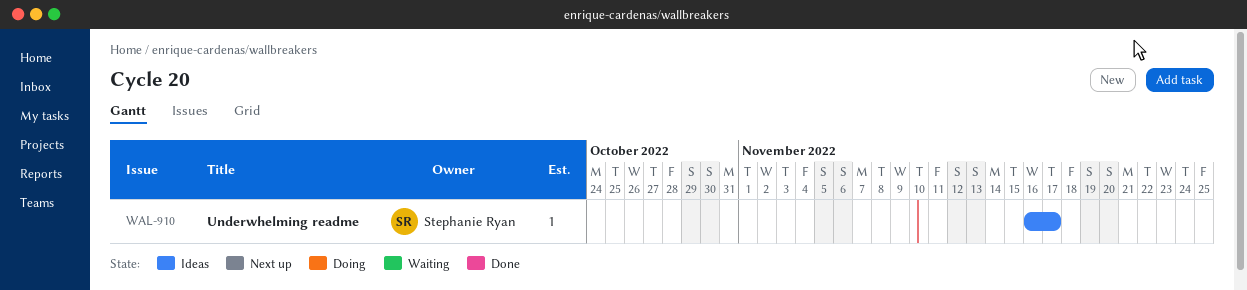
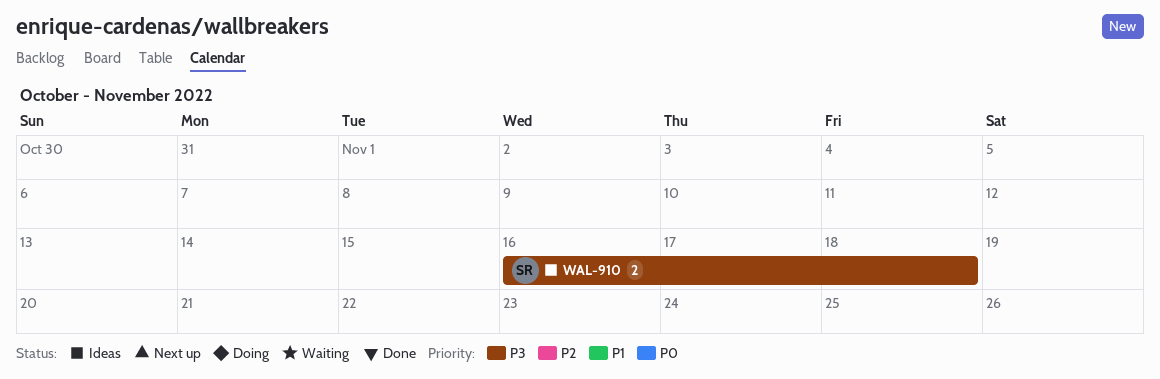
WAL-910, estimate: 1 -> 2
WAL-910, due: Nov 17 -> Nov 18

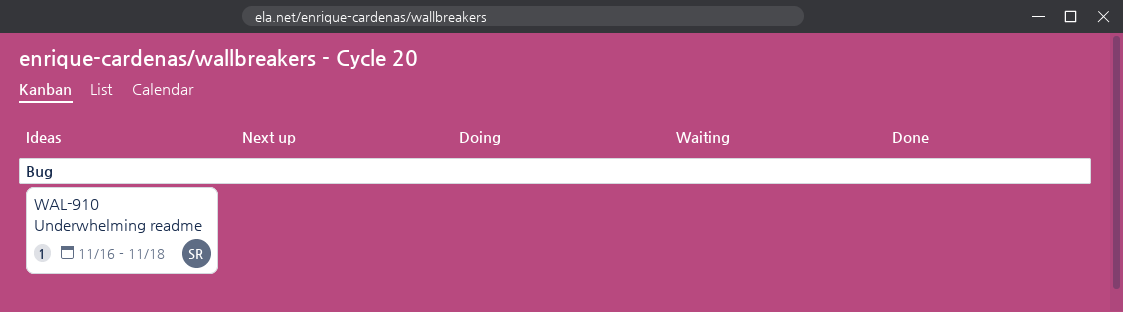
WAL-910, estimate: 2 -> 1

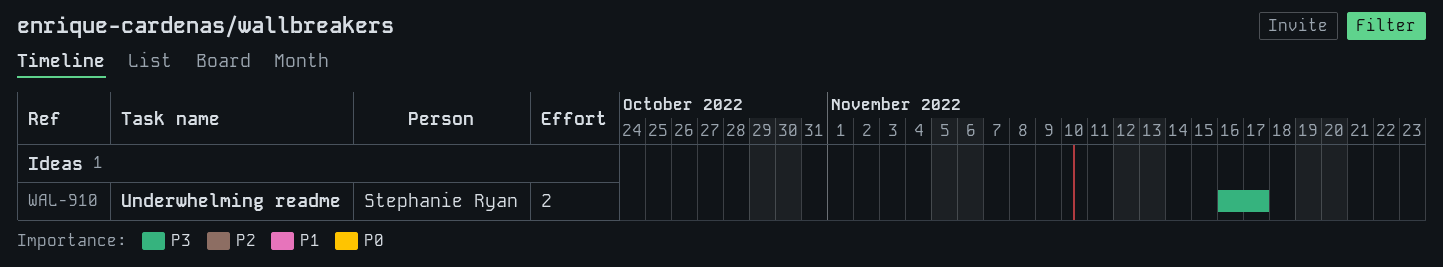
WAL-910, estimate: 1 -> 2
WAL-910, due: Nov 18 -> Nov 17

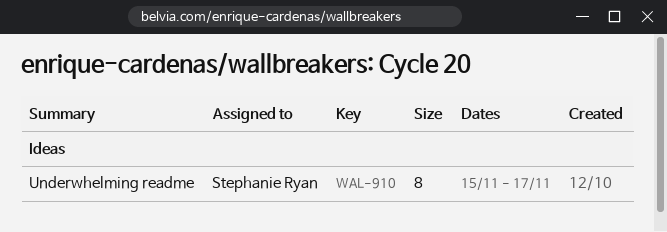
WAL-910, estimate: 2 -> 8
WAL-910, start: Nov 16 -> Nov 15

